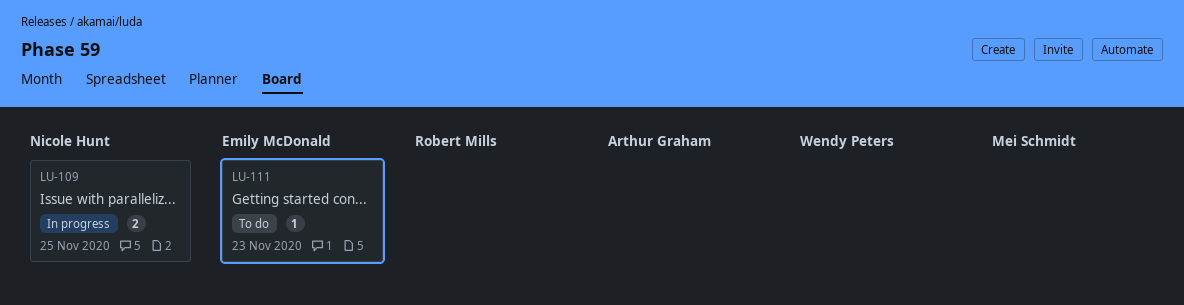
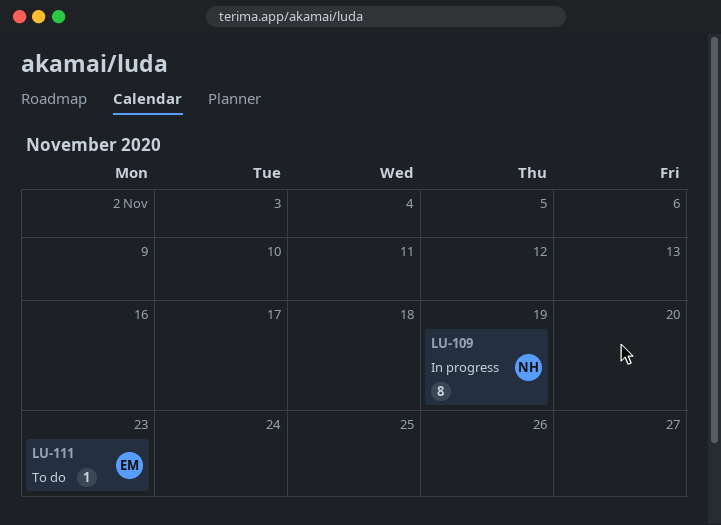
LU-109, estimate: 2 -> 8
LU-109, due: Nov 25 -> Nov 19

